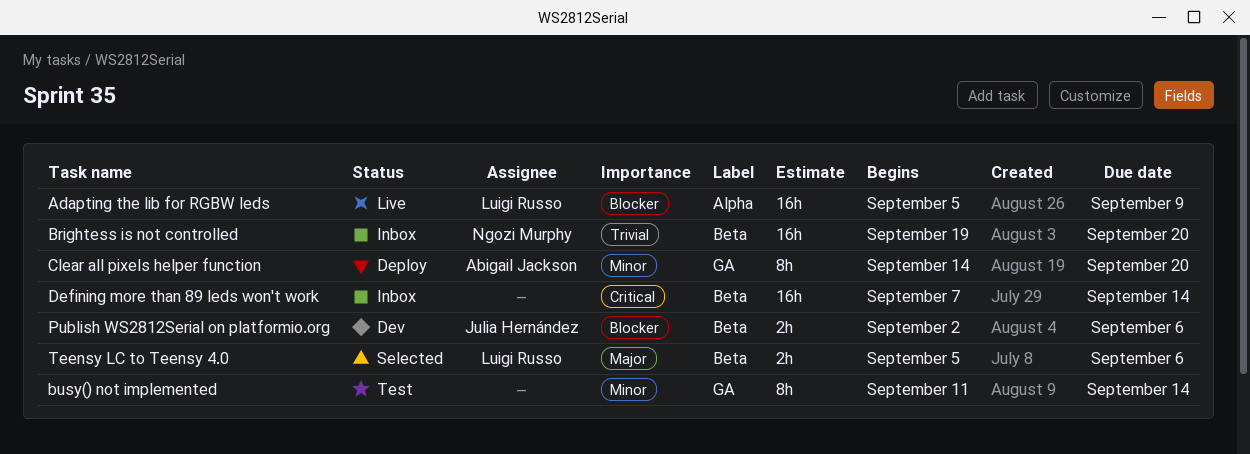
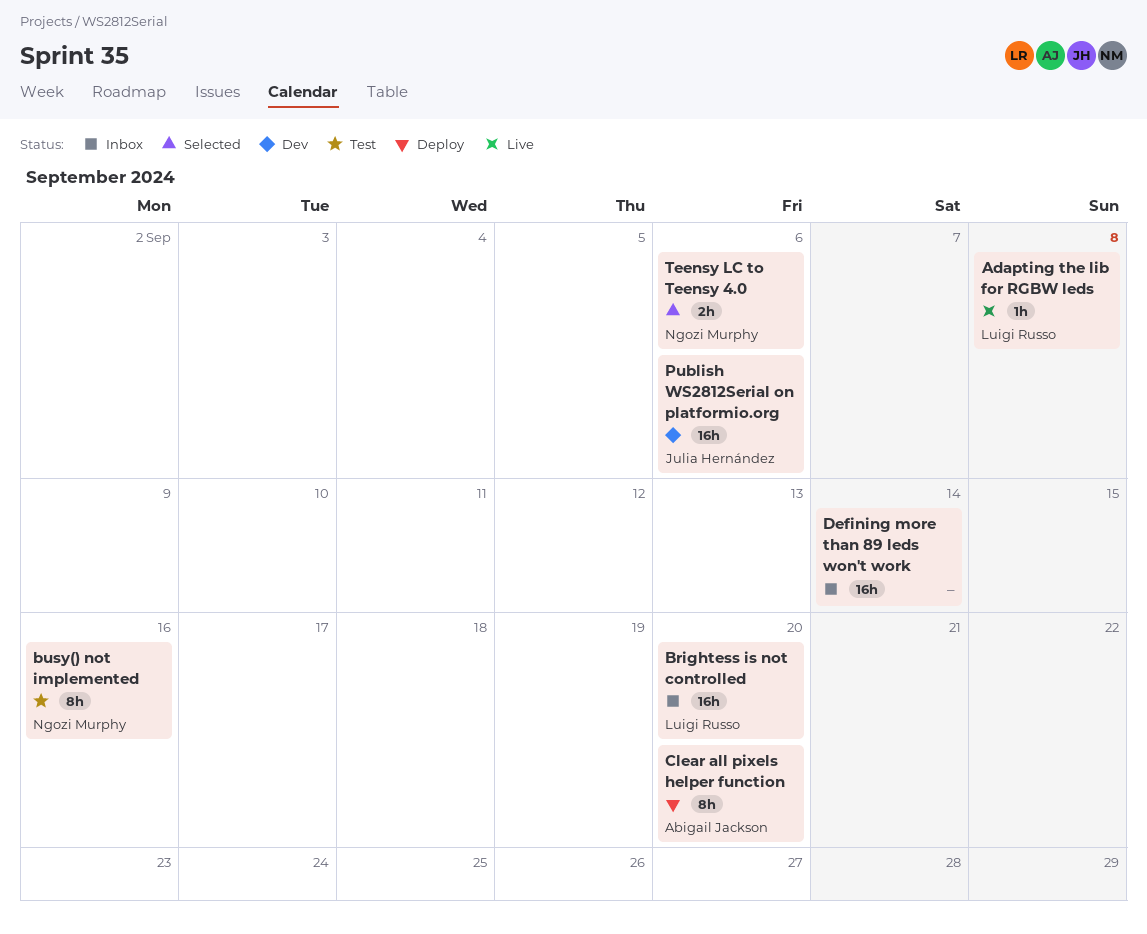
Adapting the lib for RGBW leds, estimate: 16h -> 1h
Adapting the lib for RGBW leds, due: Sep 9 -> Sep 8
Brightess is not controlled, owner: Ngozi Murphy -> Luigi Russo
busy() not implemented, owner: none -> Ngozi Murphy
busy() not implemented, due: Sep 14 -> Sep 16
Publish WS2812Serial on platformio.org, estimate: 2h -> 16h
Teensy LC to Teensy 4.0, owner: Luigi Russo -> Ngozi Murphy

